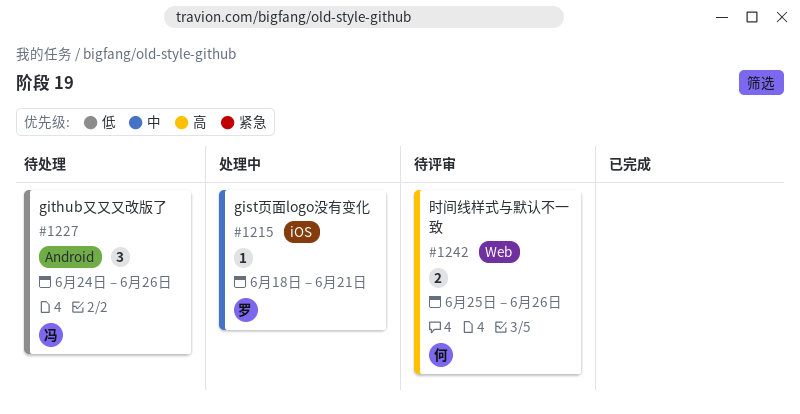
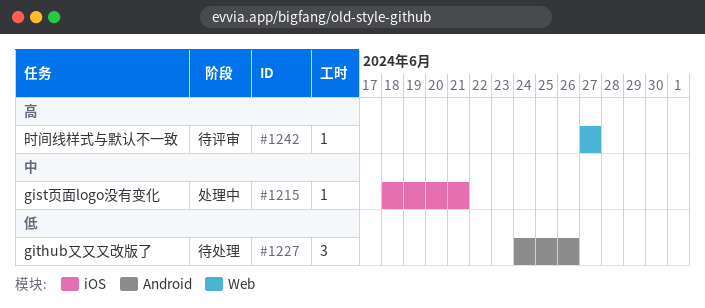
#1242, estimate: 2 -> 1
#1242, start: Jun 25 -> Jun 27
#1242, due: Jun 26 -> Jun 27

